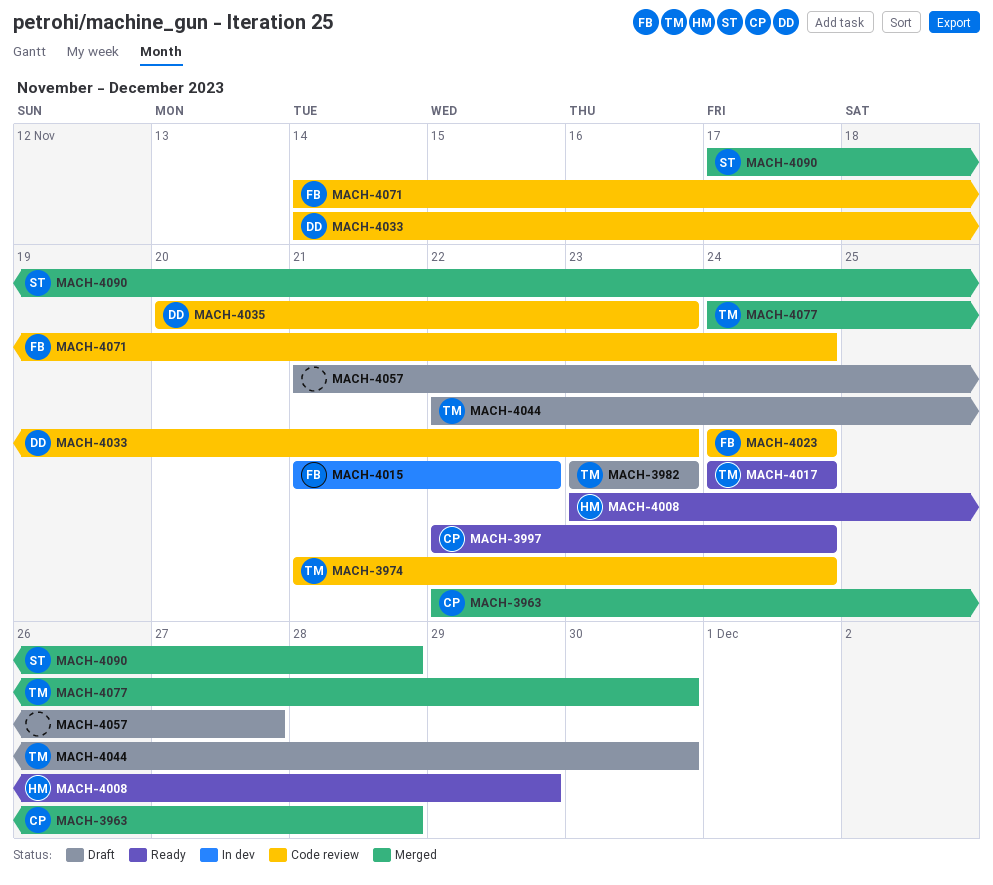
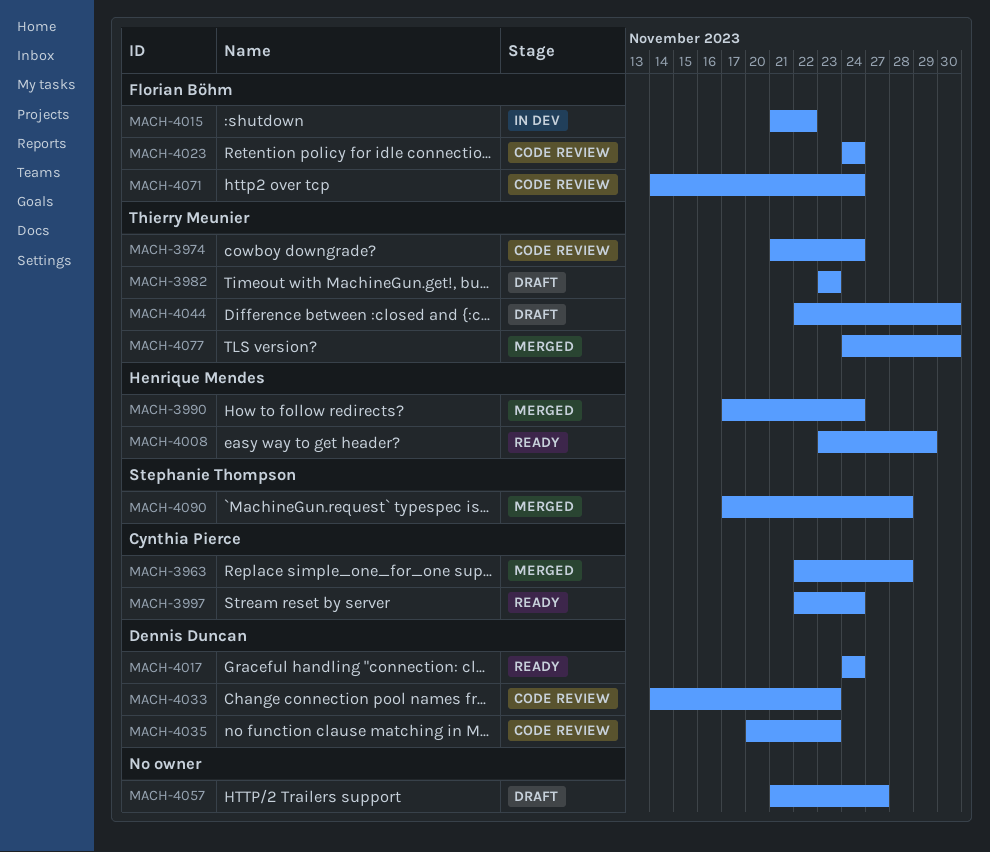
MACH-3990: none -> present
MACH-4017, owner: Thierry Meunier -> Dennis Duncan

